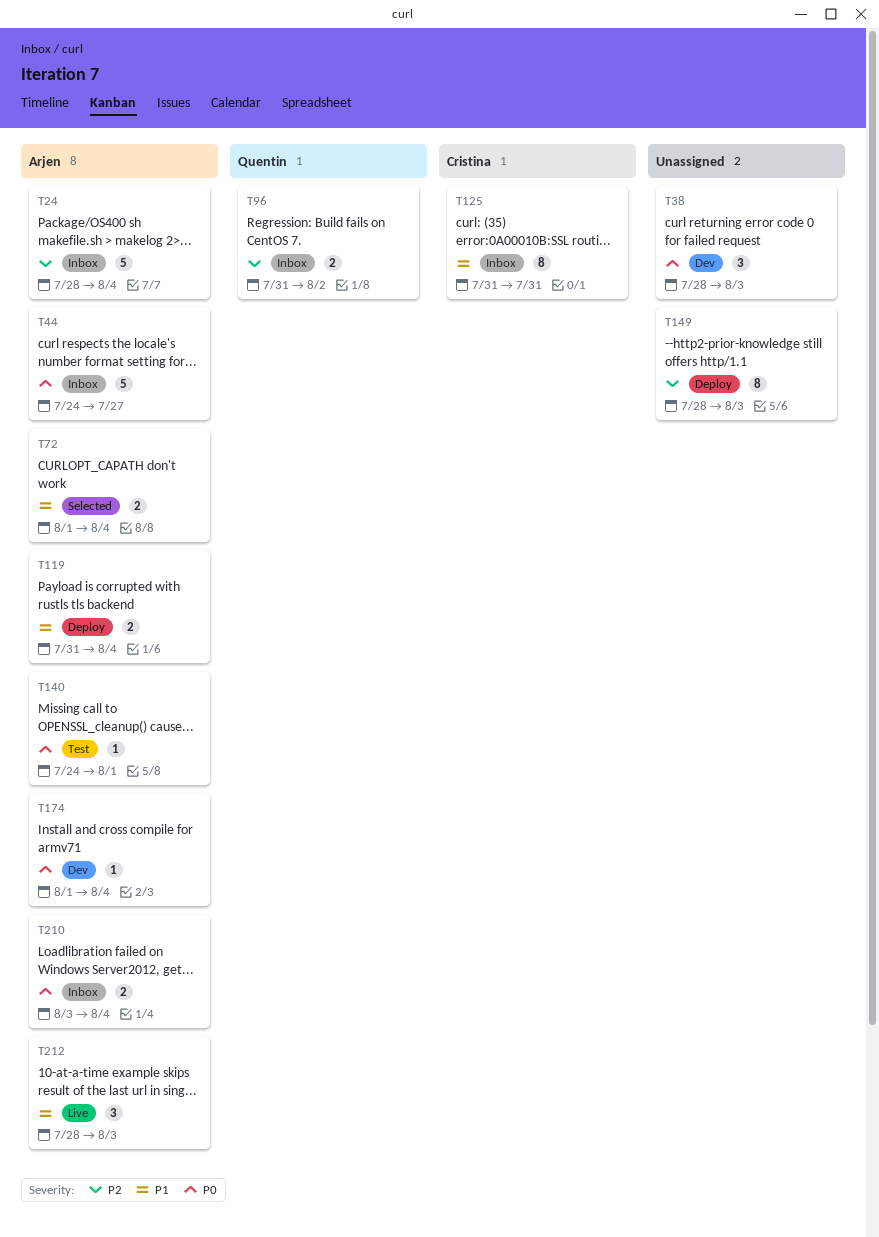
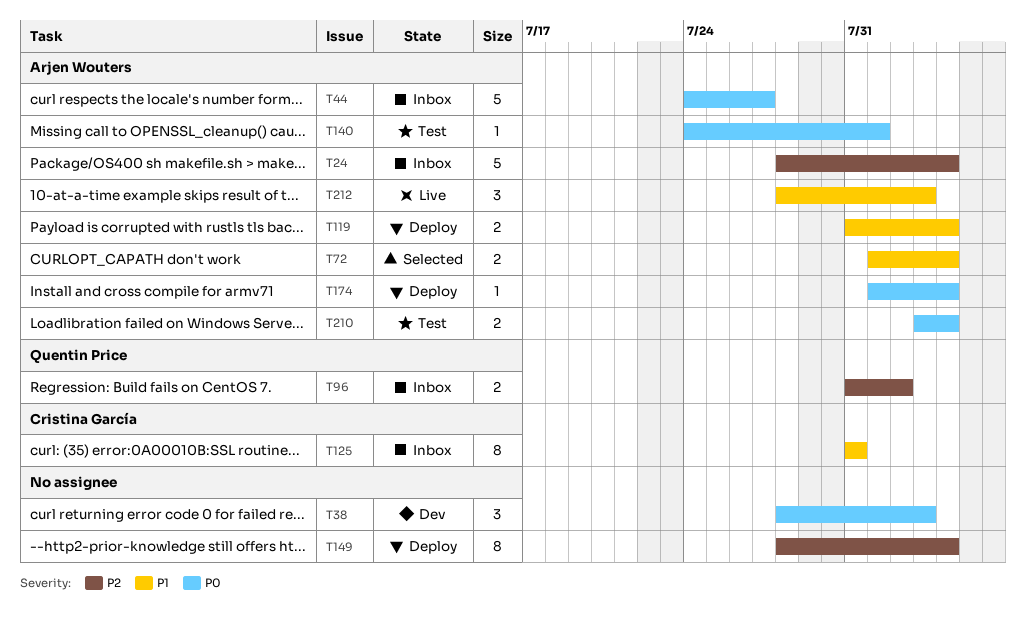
T149, due: Aug 3 -> Aug 4
T174, status: Dev -> Deploy
T210, status: Inbox -> Test

